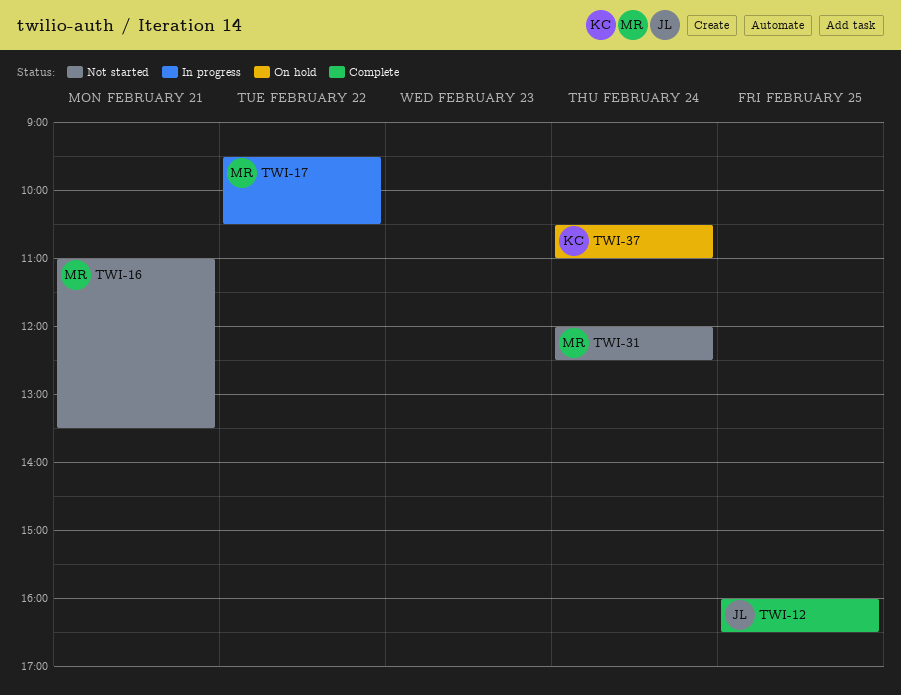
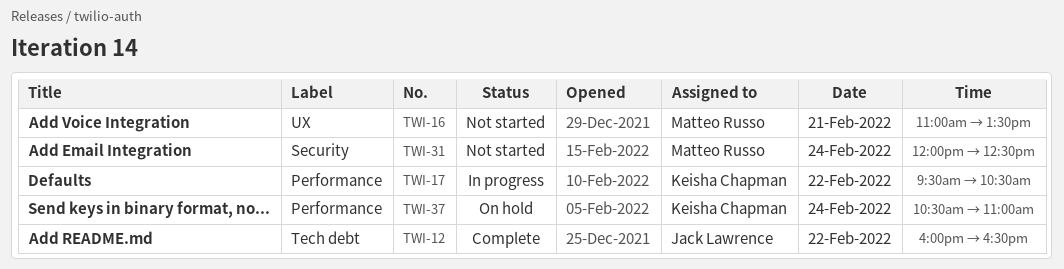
TWI-12, day: Feb 25 -> Feb 22
TWI-17, owner: Matteo Russo -> Keisha Chapman

